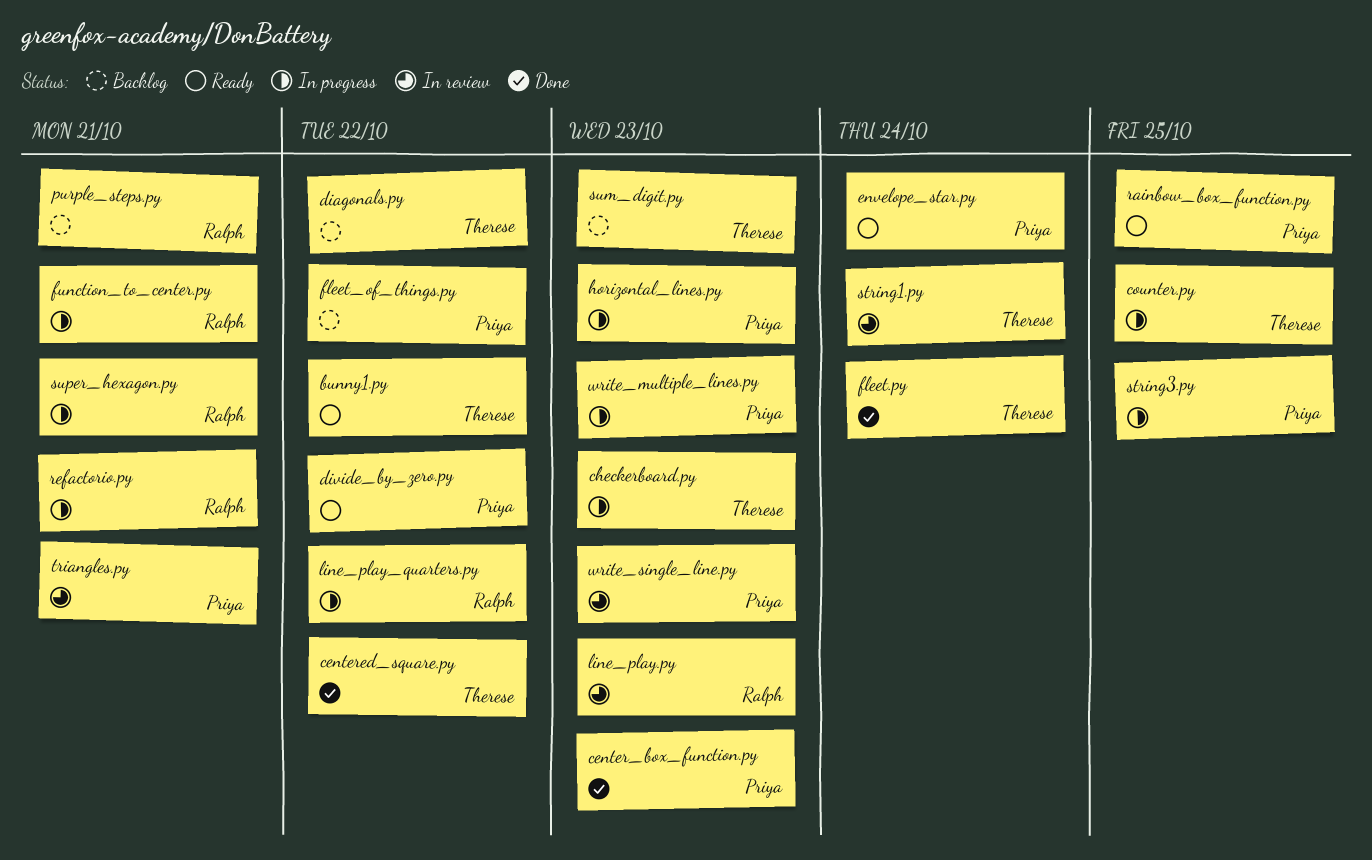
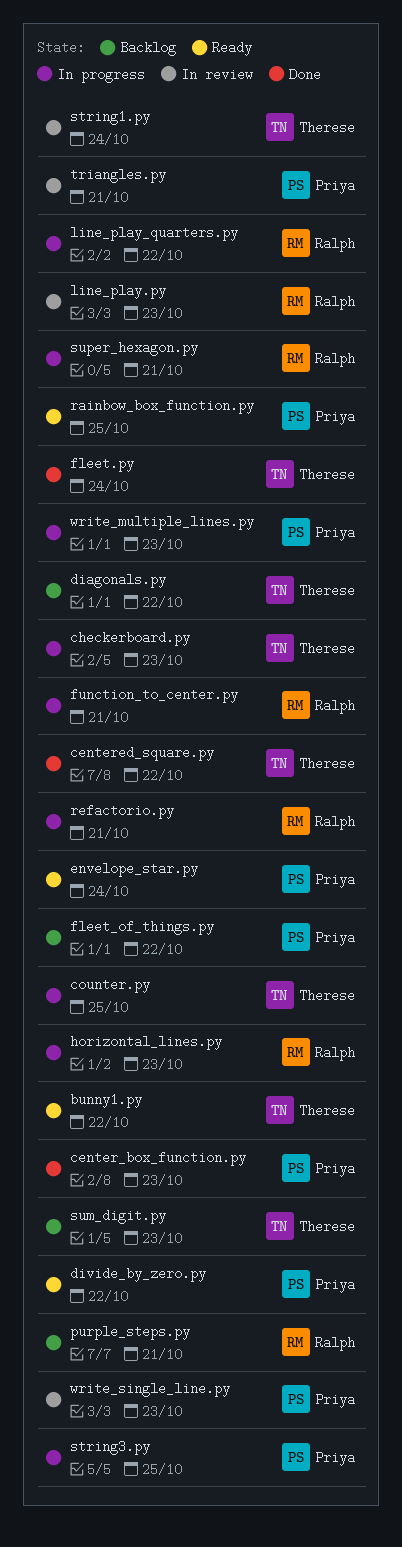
horizontal_lines.py, owner: Priya -> Ralph

